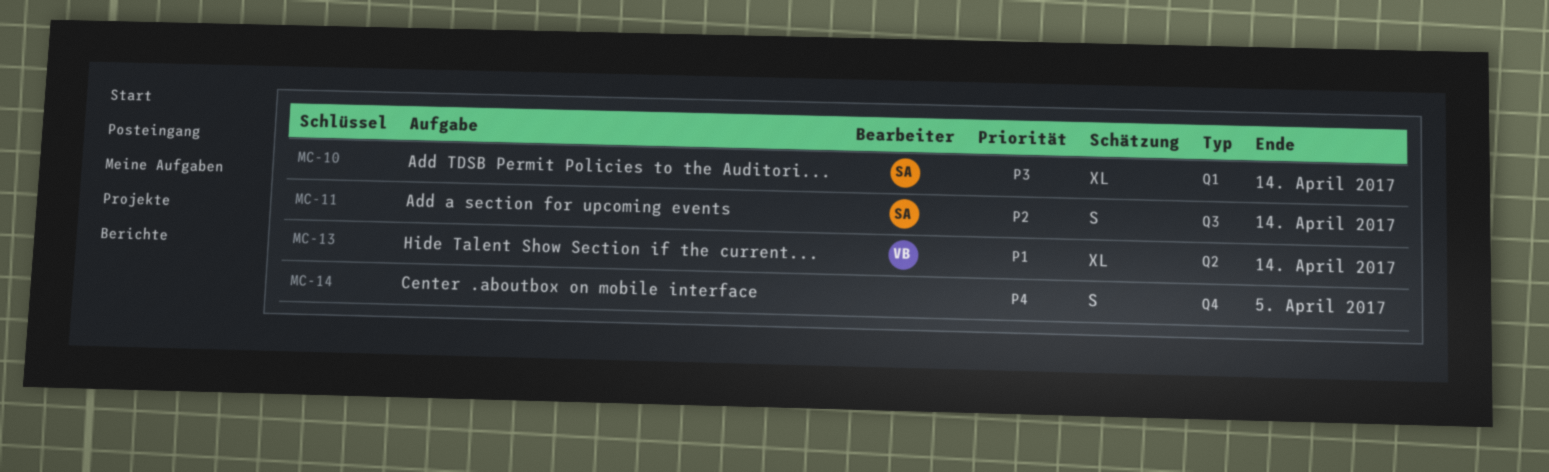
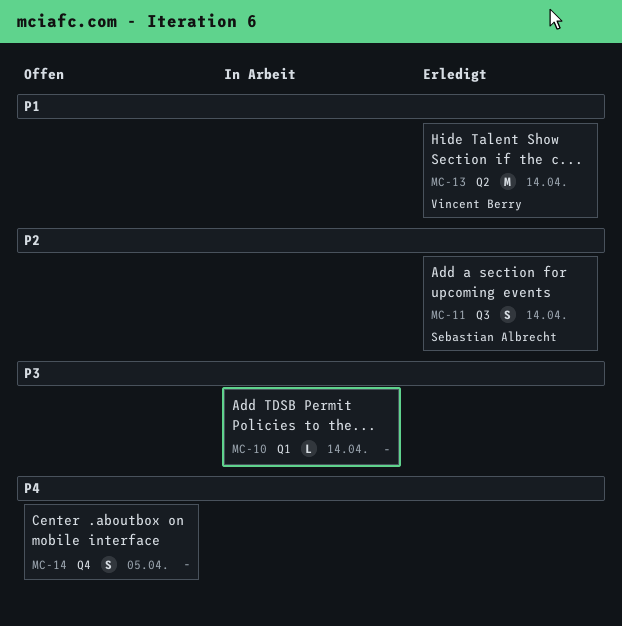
MC-10, owner: Sebastian Albrecht -> none
MC-10, estimate: XL -> L
MC-13, estimate: XL -> M

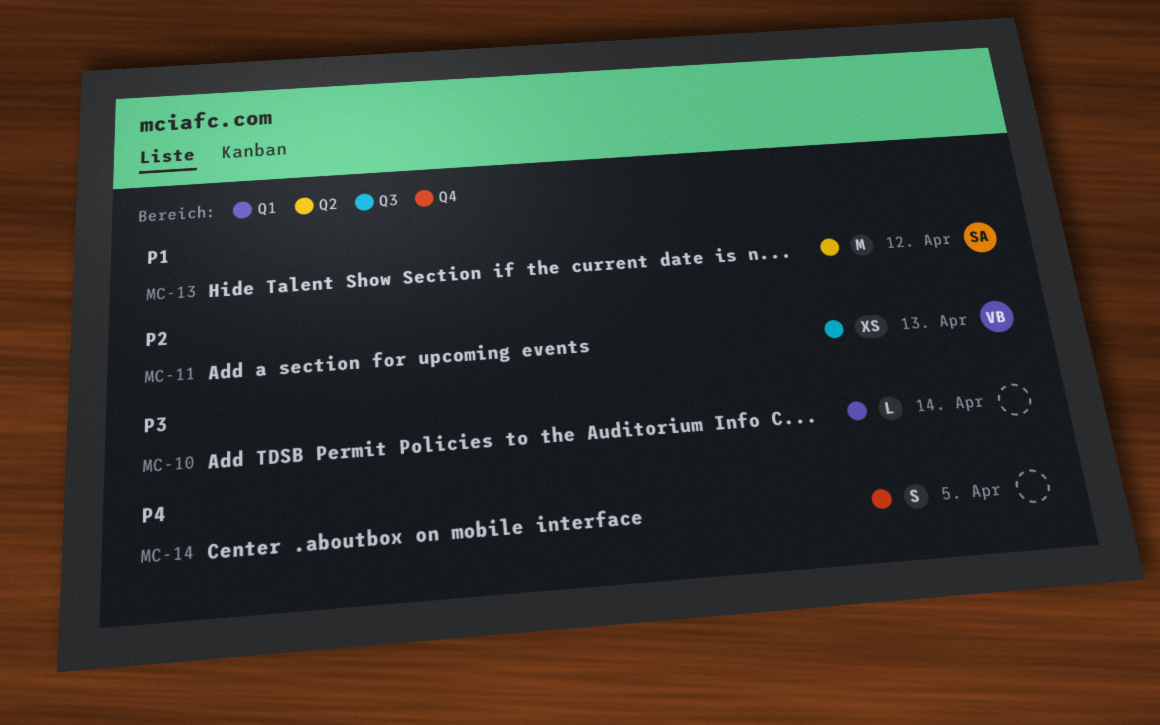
MC-11, owner: Sebastian Albrecht -> Vincent Berry
MC-11, estimate: S -> XS
MC-11, due: Apr 14 -> Apr 13
MC-13, owner: Vincent Berry -> Sebastian Albrecht
MC-13, due: Apr 14 -> Apr 12

